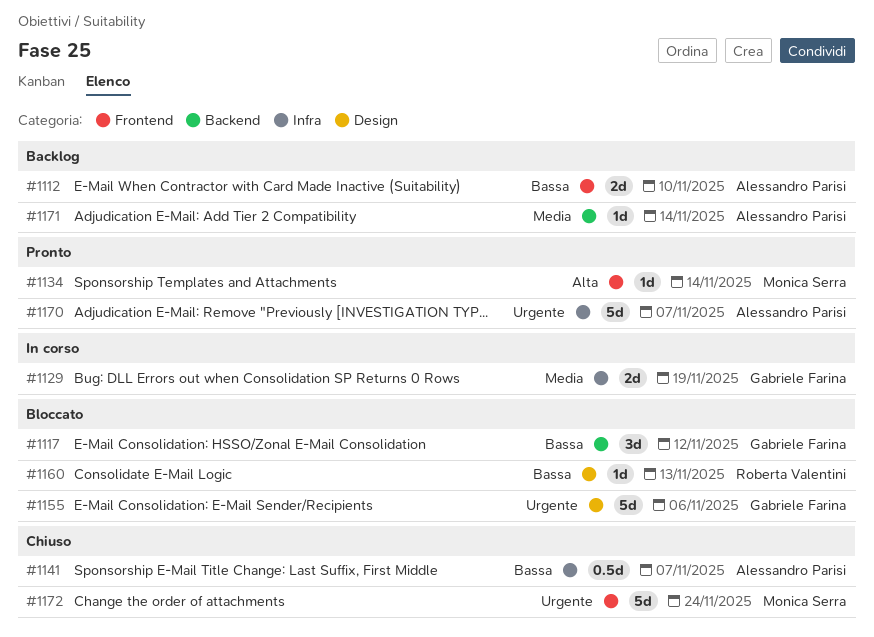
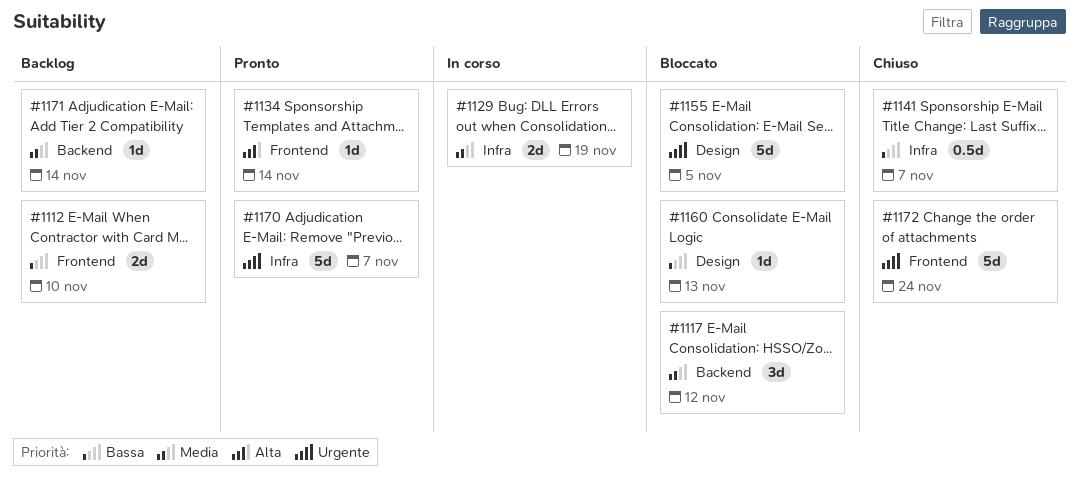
#1117, priority: Bassa -> Media
#1155, due: Nov 6 -> Nov 5

